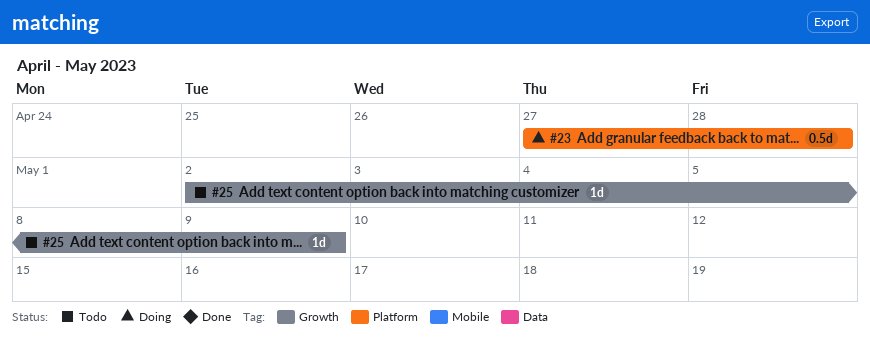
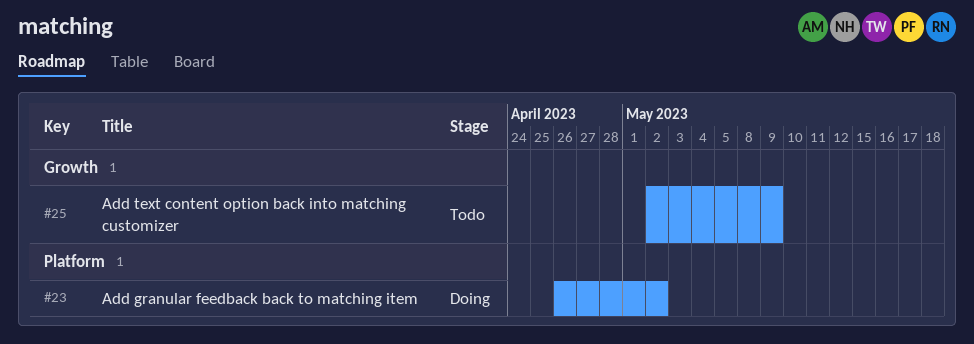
#23, start: Apr 27 -> Apr 26
#23, due: Apr 28 -> May 2

